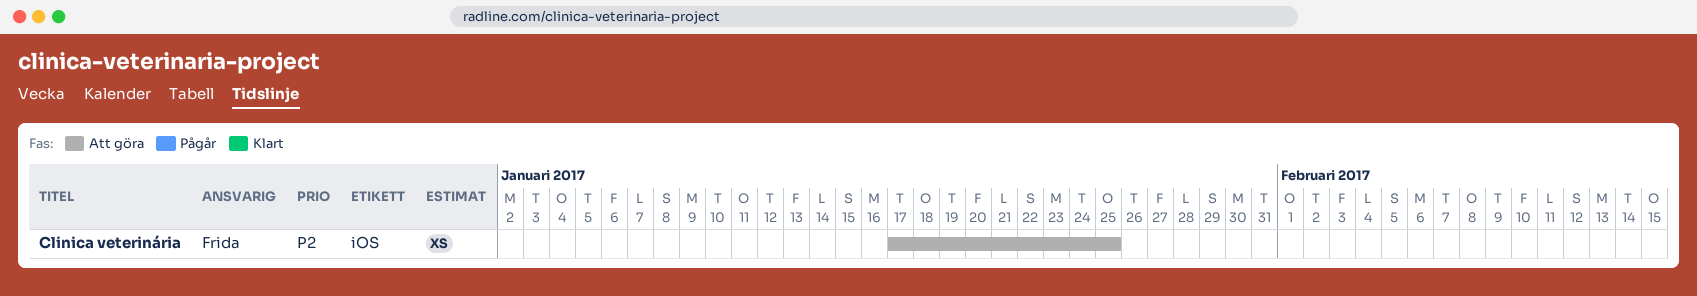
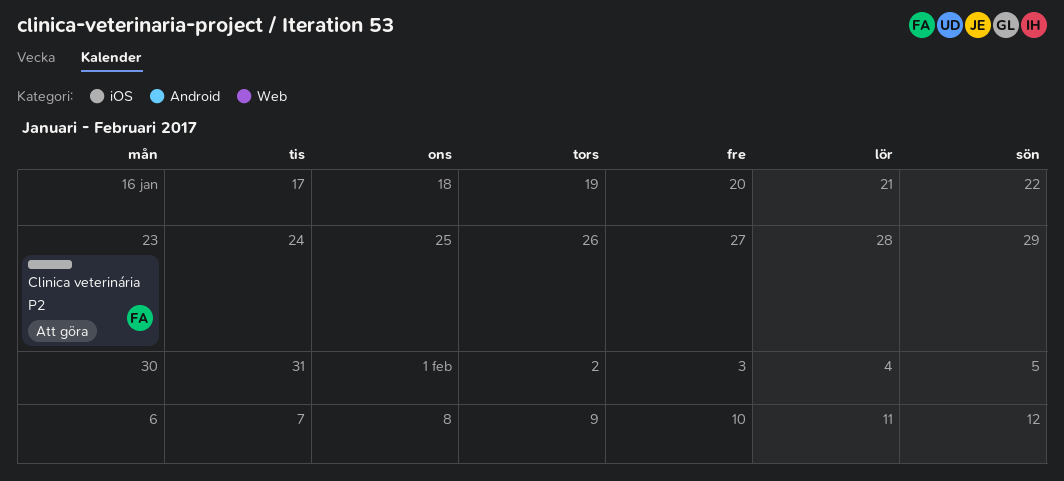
Clinica veterinária, due: Jan 25 -> Jan 23

